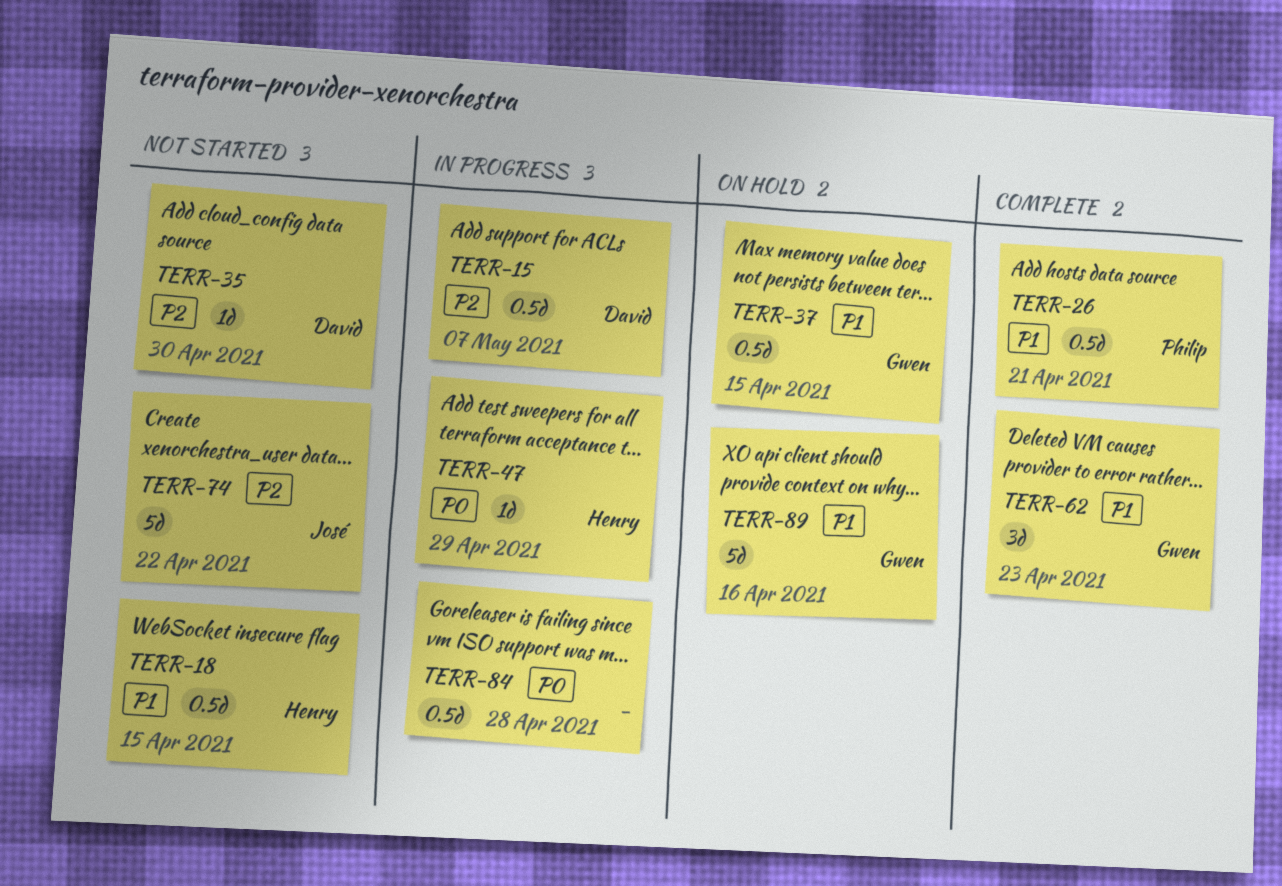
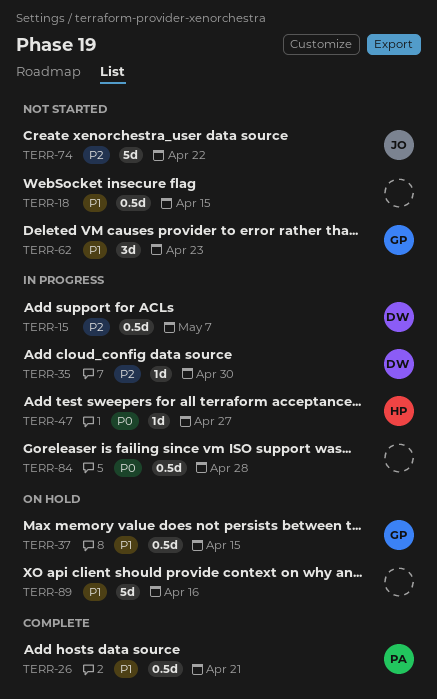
TERR-18, owner: Henry -> none
TERR-35, status: Not started -> In progress
TERR-47, due: Apr 29 -> Apr 27
TERR-62, status: Complete -> Not started
TERR-89, owner: Gwen -> none

